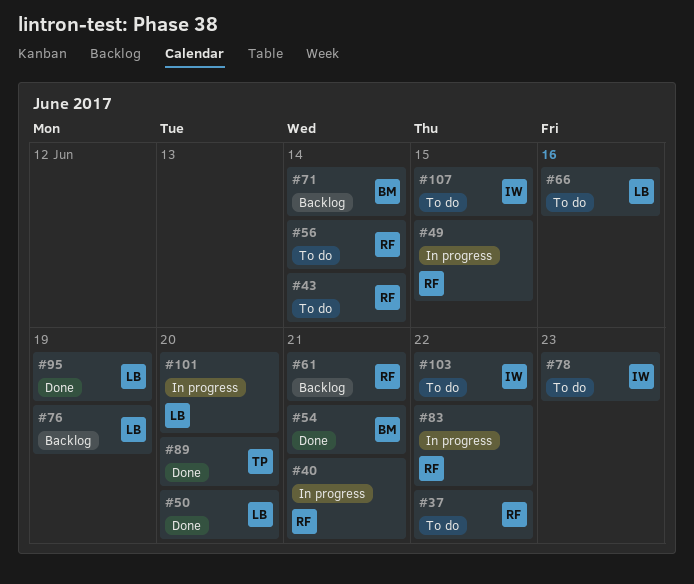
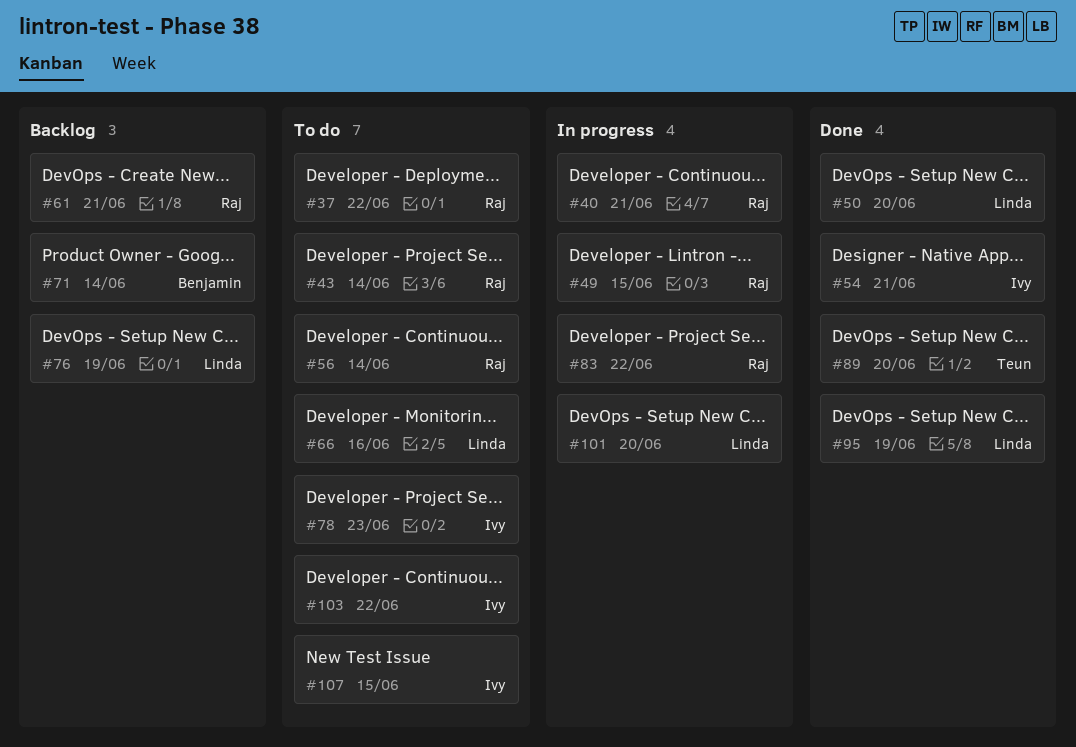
#54, owner: Benjamin -> Ivy

